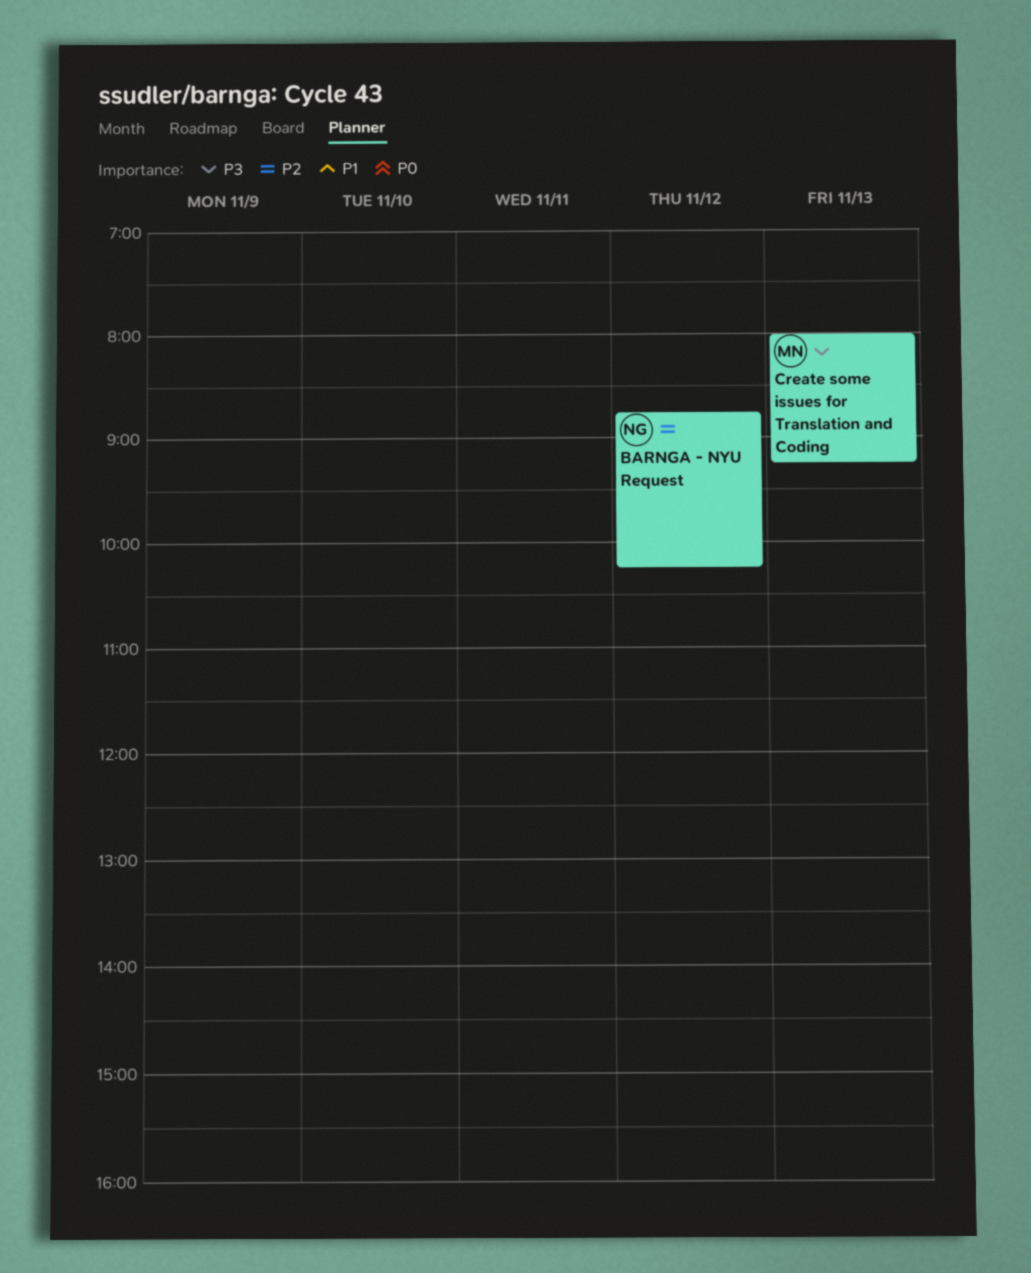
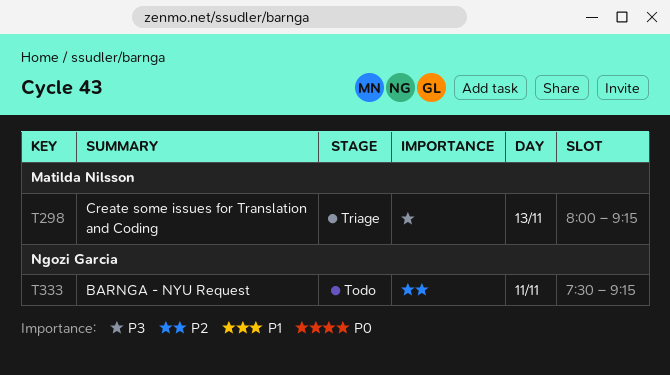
BARNGA - NYU Request, day: Nov 12 -> Nov 11
BARNGA - NYU Request, begins: 08:45 -> 07:30
BARNGA - NYU Request, ends: 10:15 -> 09:15

